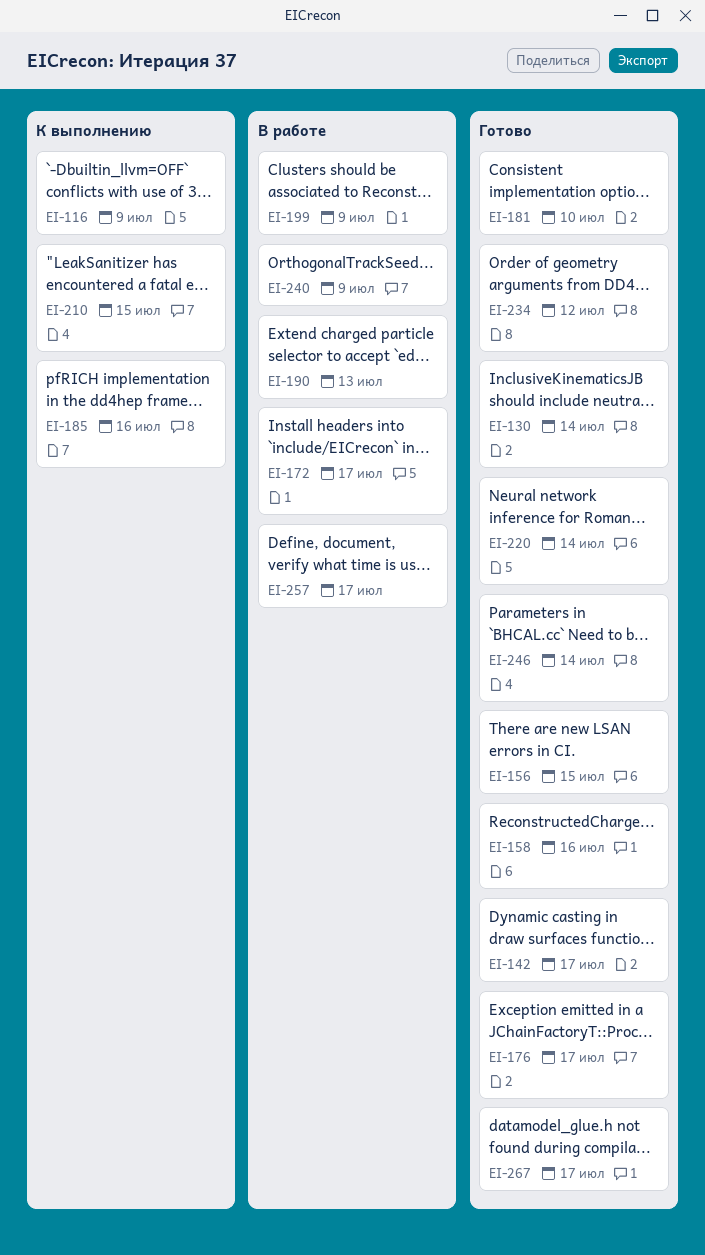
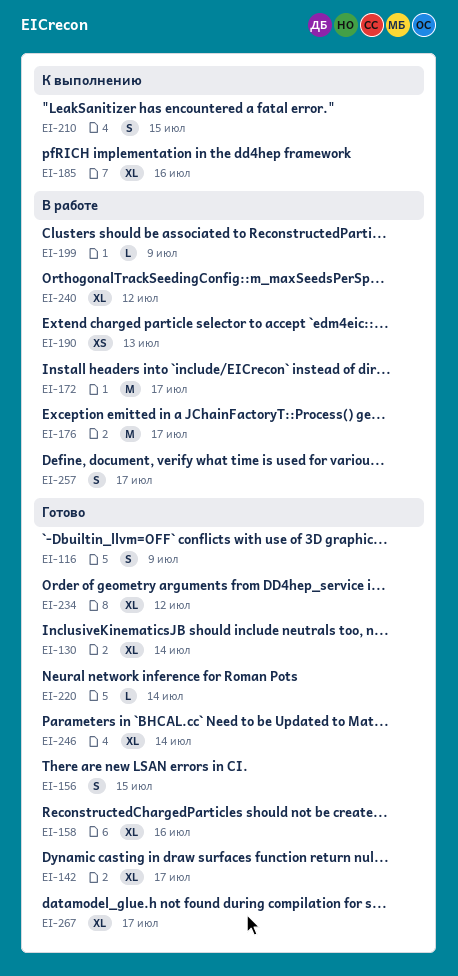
EI-116, status: К выполнению -> Готово
EI-176, status: Готово -> В работе
EI-181: present -> none
EI-240, due: Jul 9 -> Jul 12

